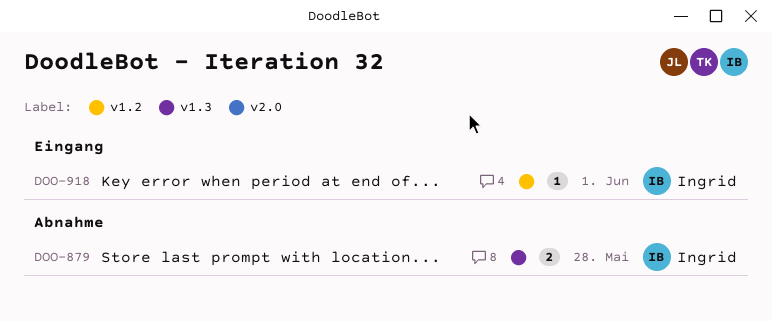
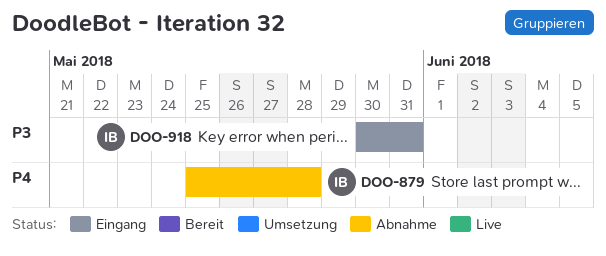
DOO-918, due: Jun 1 -> May 31

